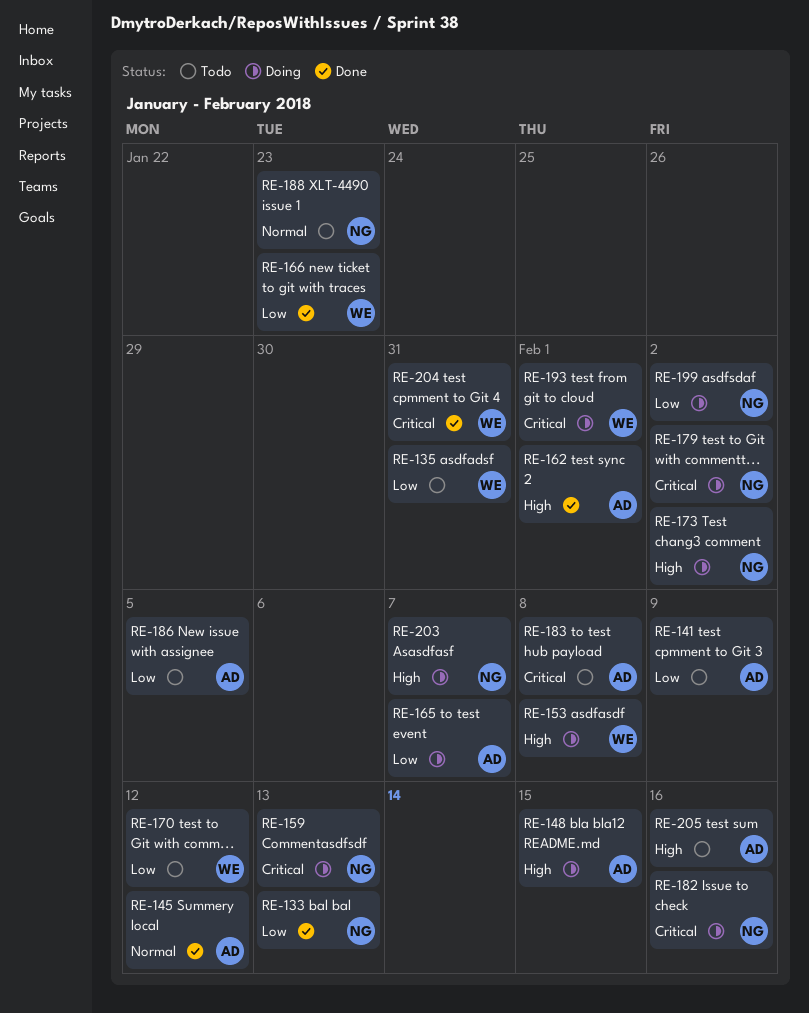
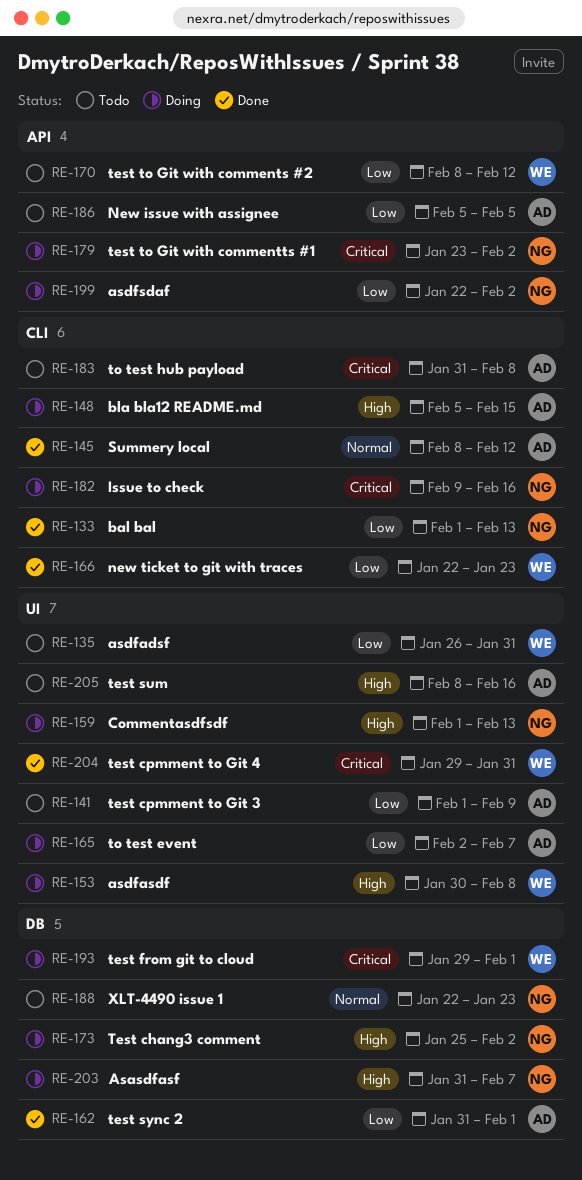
RE-159, priority: Critical -> High
RE-162, priority: High -> Low

